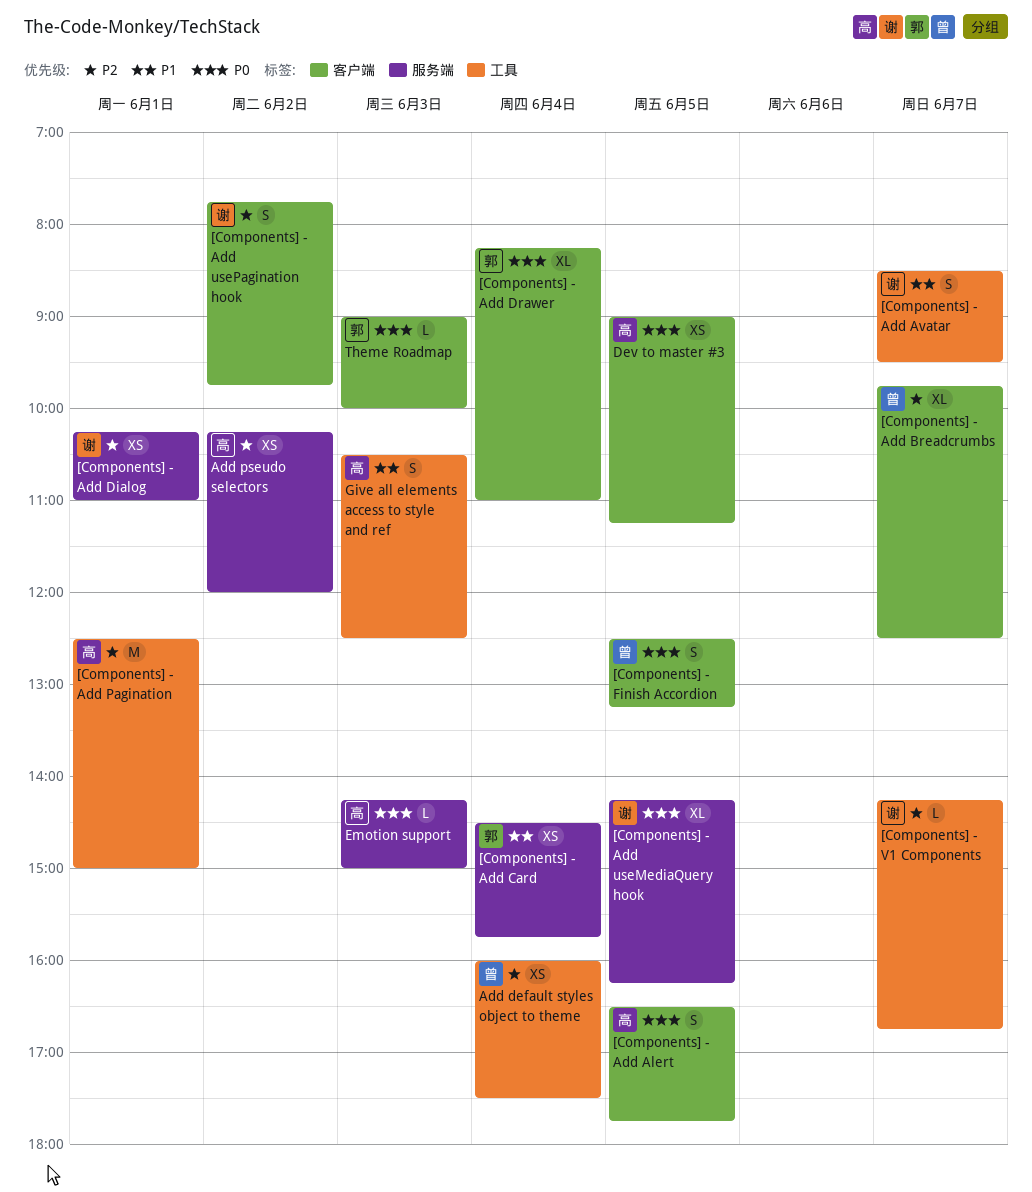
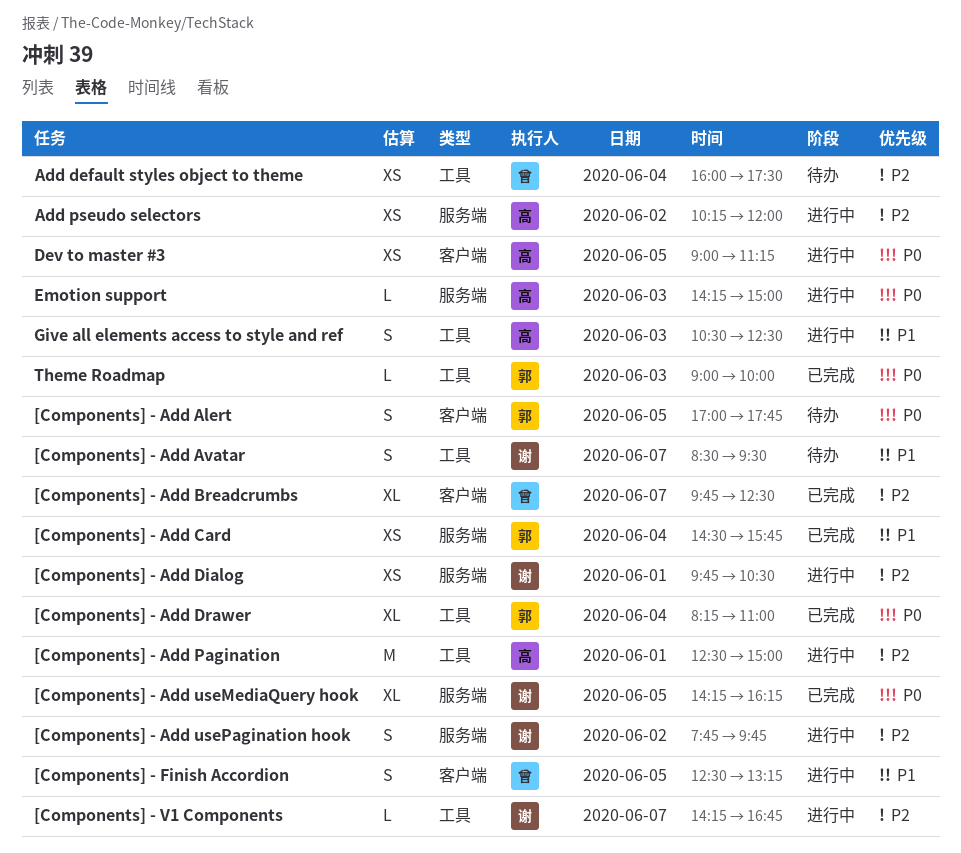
[Components] - Add Alert, owner: 高 -> 郭
[Components] - Add Alert, begins: 16:30 -> 17:00
[Components] - Add Dialog, begins: 10:15 -> 09:45
[Components] - Add Dialog, ends: 11:00 -> 10:30
[Components] - Add Drawer, label: 客户端 -> 工具
[Components] - Add usePagination hook, label: 客户端 -> 服务端
[Components] - Finish Accordion, priority: P0 -> P1
Theme Roadmap, label: 客户端 -> 工具

